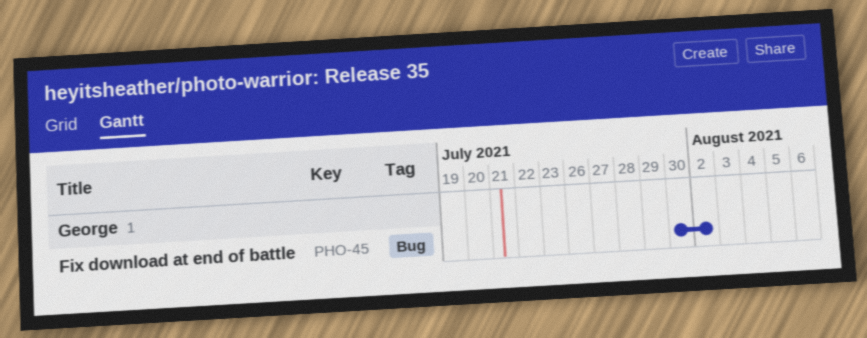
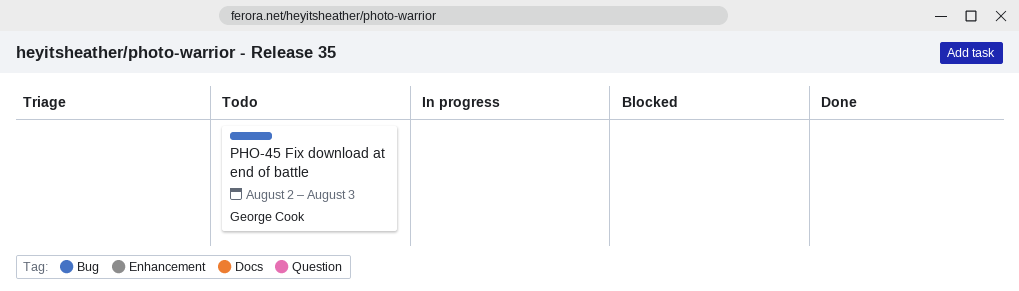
PHO-45, start: Jul 30 -> Aug 2
PHO-45, due: Aug 2 -> Aug 3

